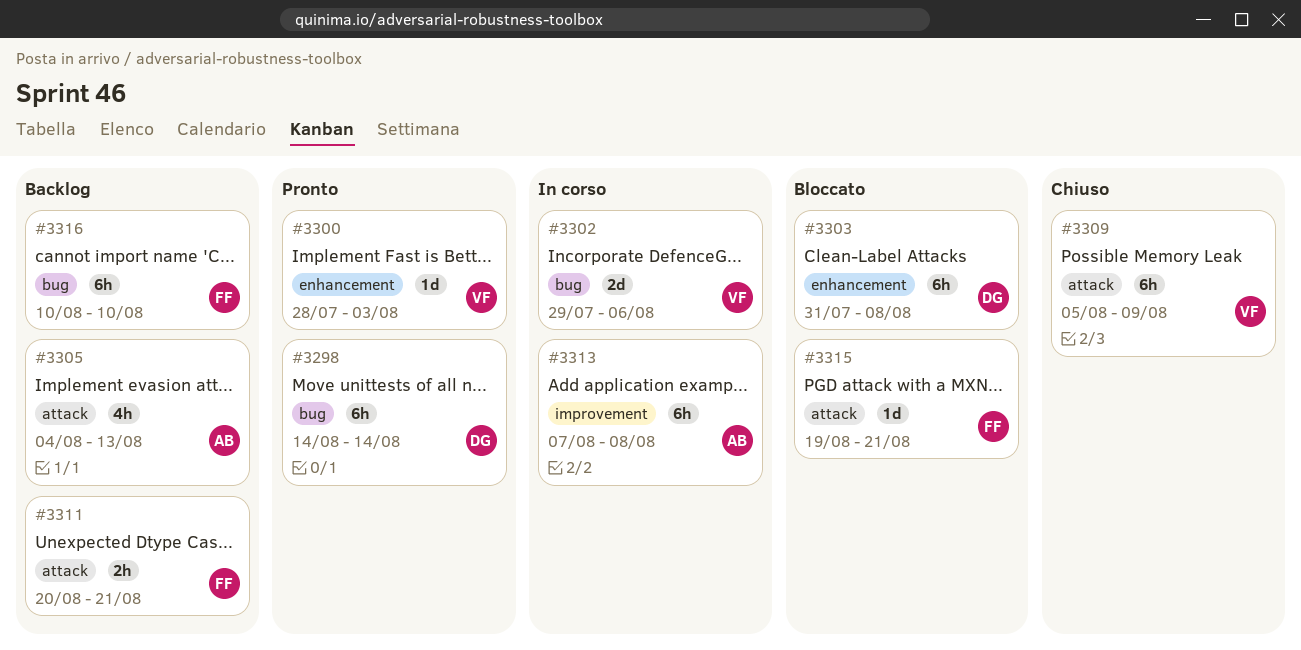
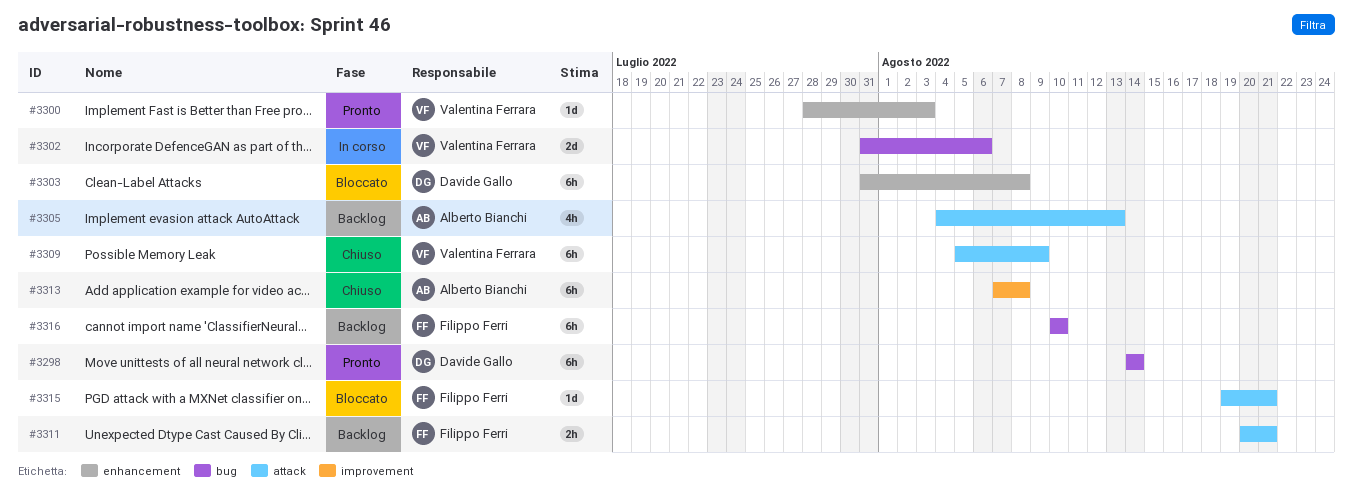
#3302, start: Jul 29 -> Jul 31
#3313, status: In corso -> Chiuso

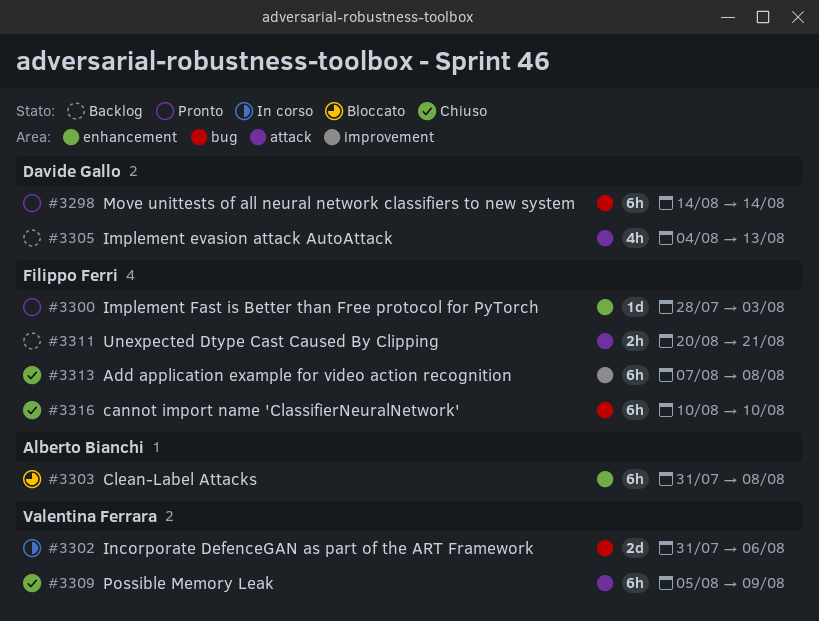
#3300, owner: Valentina Ferrara -> Filippo Ferri
#3303, owner: Davide Gallo -> Alberto Bianchi
#3305, owner: Alberto Bianchi -> Davide Gallo
#3313, owner: Alberto Bianchi -> Filippo Ferri
#3315: present -> none
#3316, status: Backlog -> Chiuso

